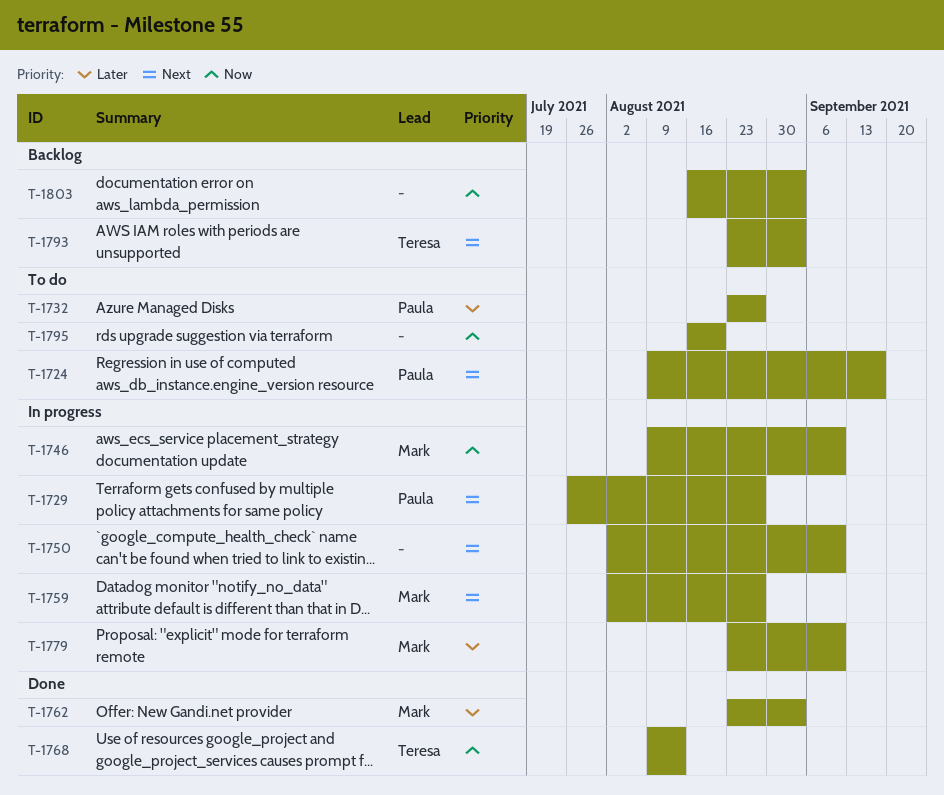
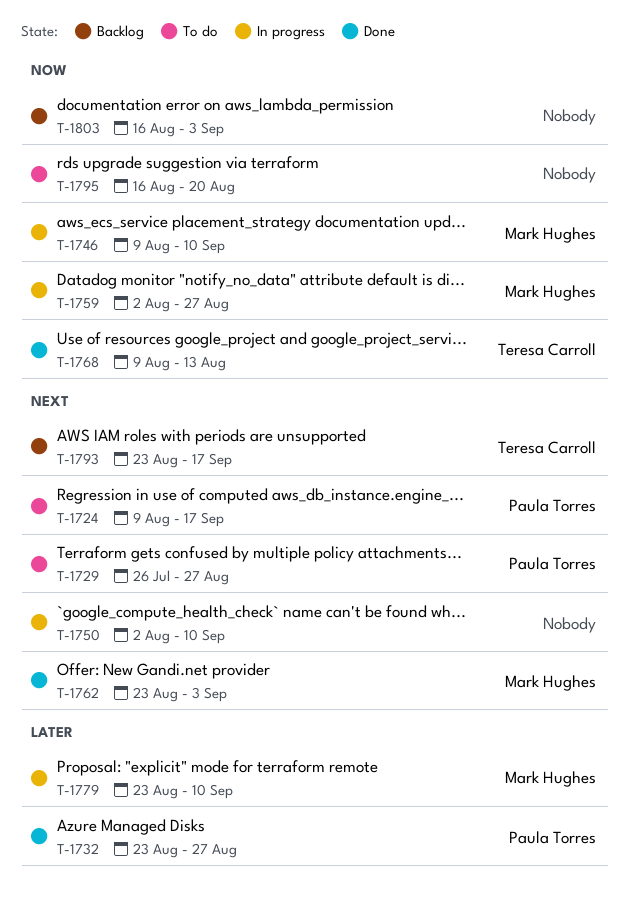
T-1729, status: In progress -> To do
T-1732, status: To do -> Done
T-1759, priority: Next -> Now
T-1762, priority: Later -> Next
T-1793, due: Sep 3 -> Sep 17

